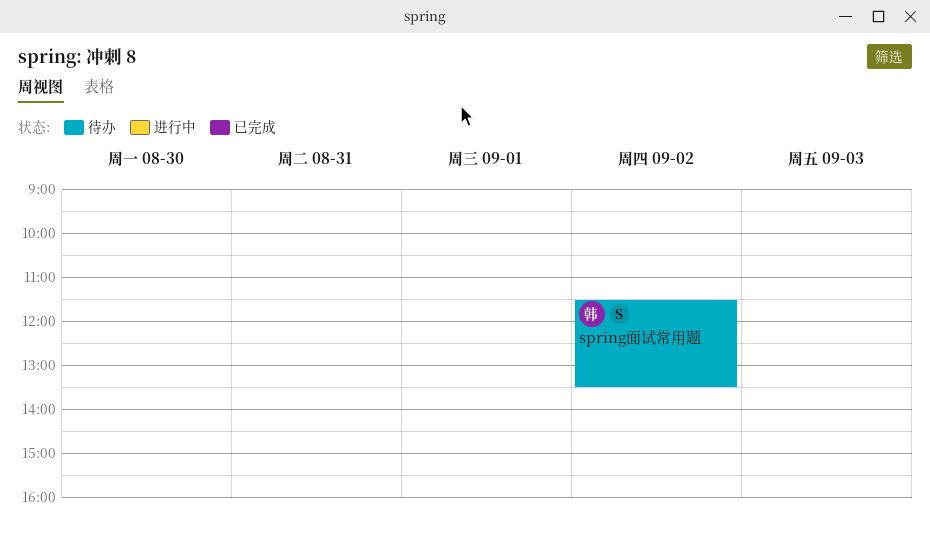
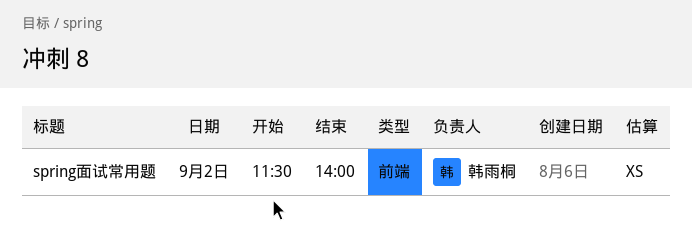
spring面试常用题, estimate: S -> XS
spring面试常用题, ends: 13:30 -> 14:00

